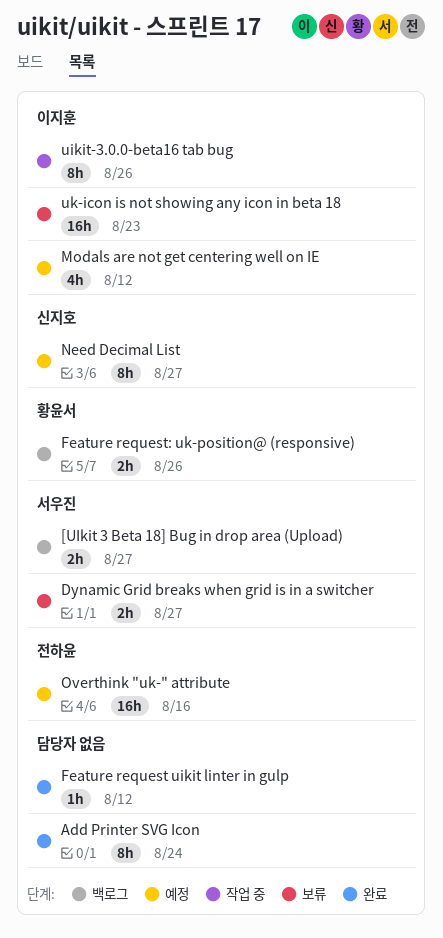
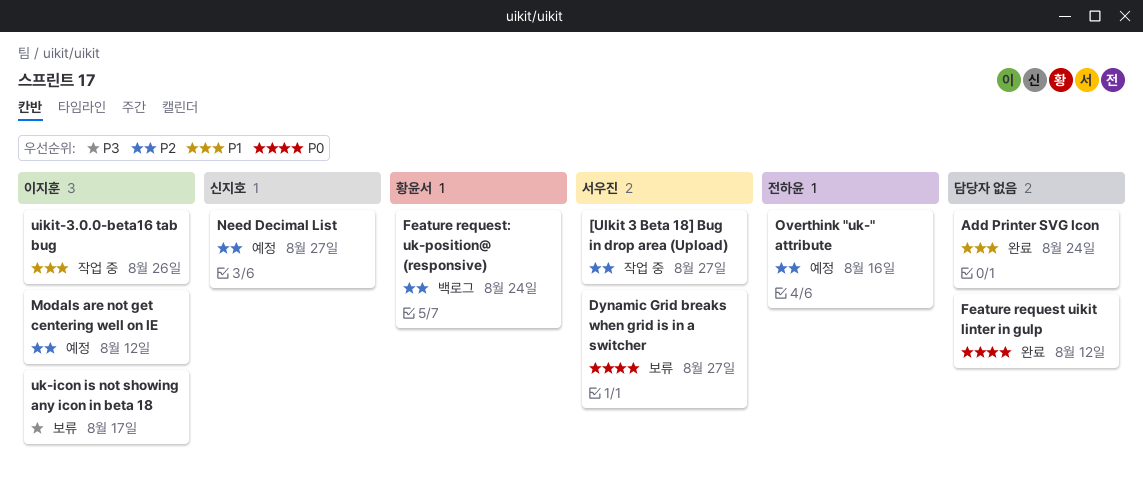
[UIkit 3 Beta 18] Bug in drop area (Upload), status: 백로그 -> 작업 중
Feature request: uk-position@ (responsive), due: Aug 26 -> Aug 24
uk-icon is not showing any icon in beta 18, due: Aug 23 -> Aug 17

